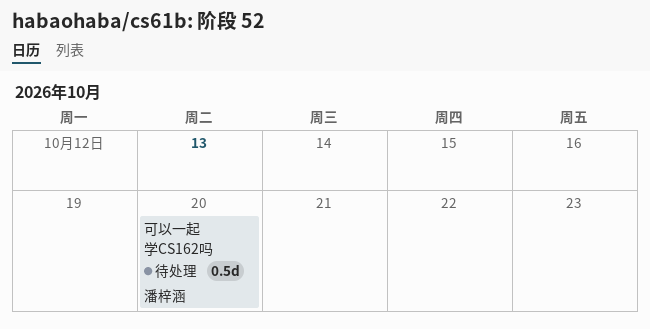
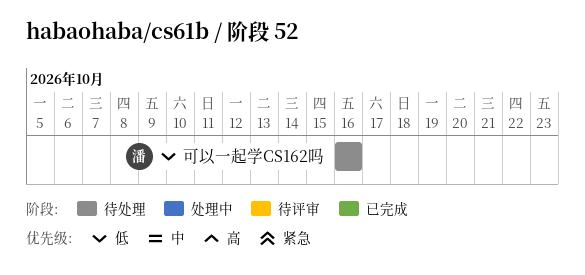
可以一起学CS162吗, due: Oct 20 -> Oct 16

